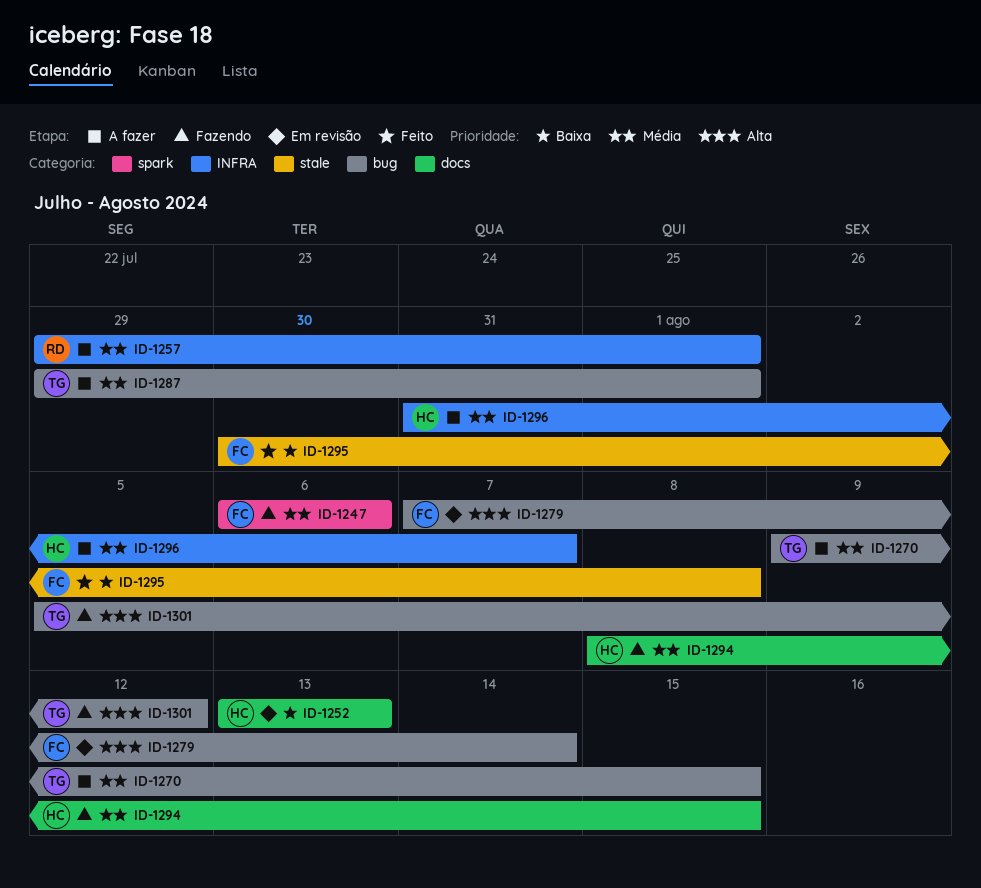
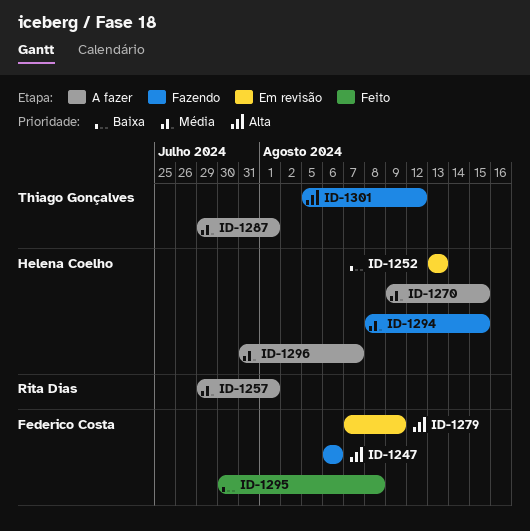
ID-1247, priority: Média -> Alta
ID-1270, owner: Thiago Gonçalves -> Helena Coelho
ID-1279, due: Aug 14 -> Aug 9

